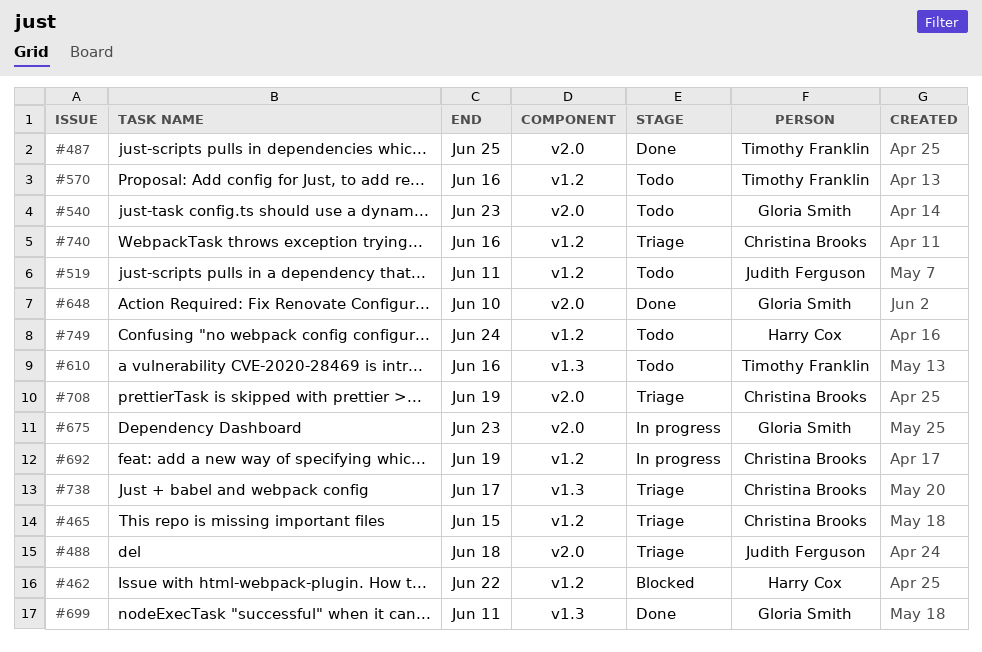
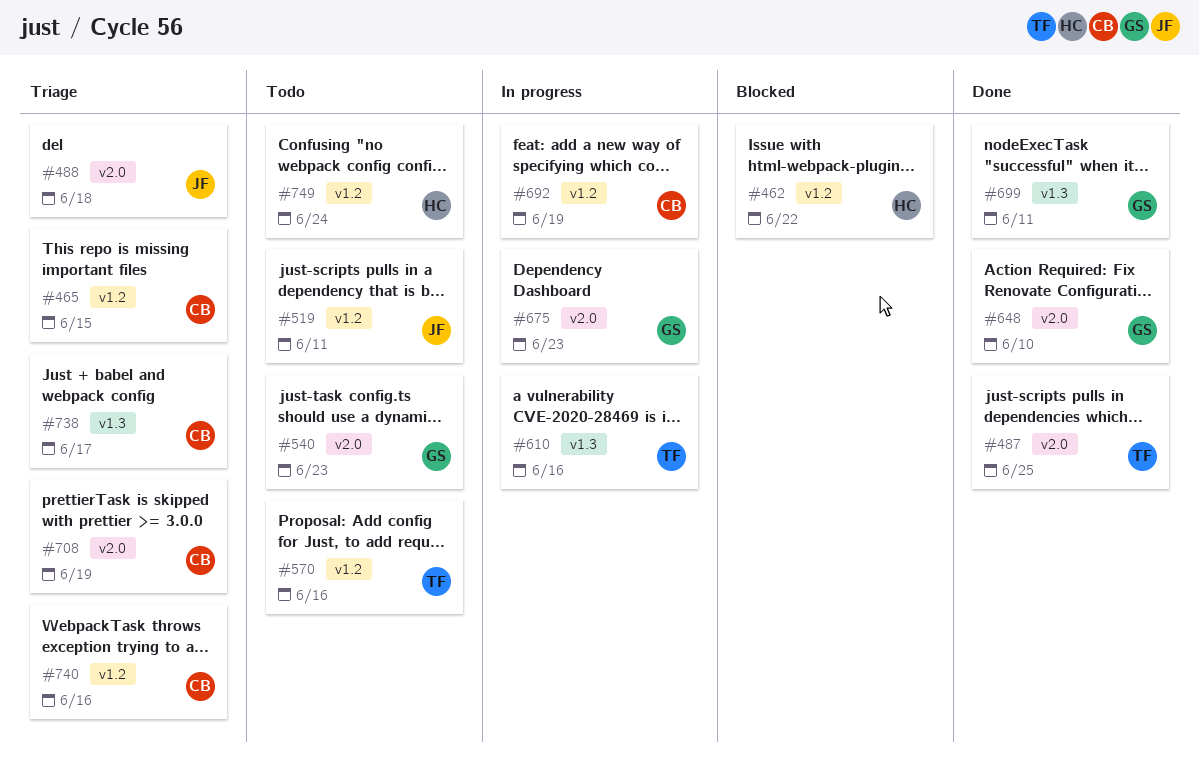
#610, status: Todo -> In progress

